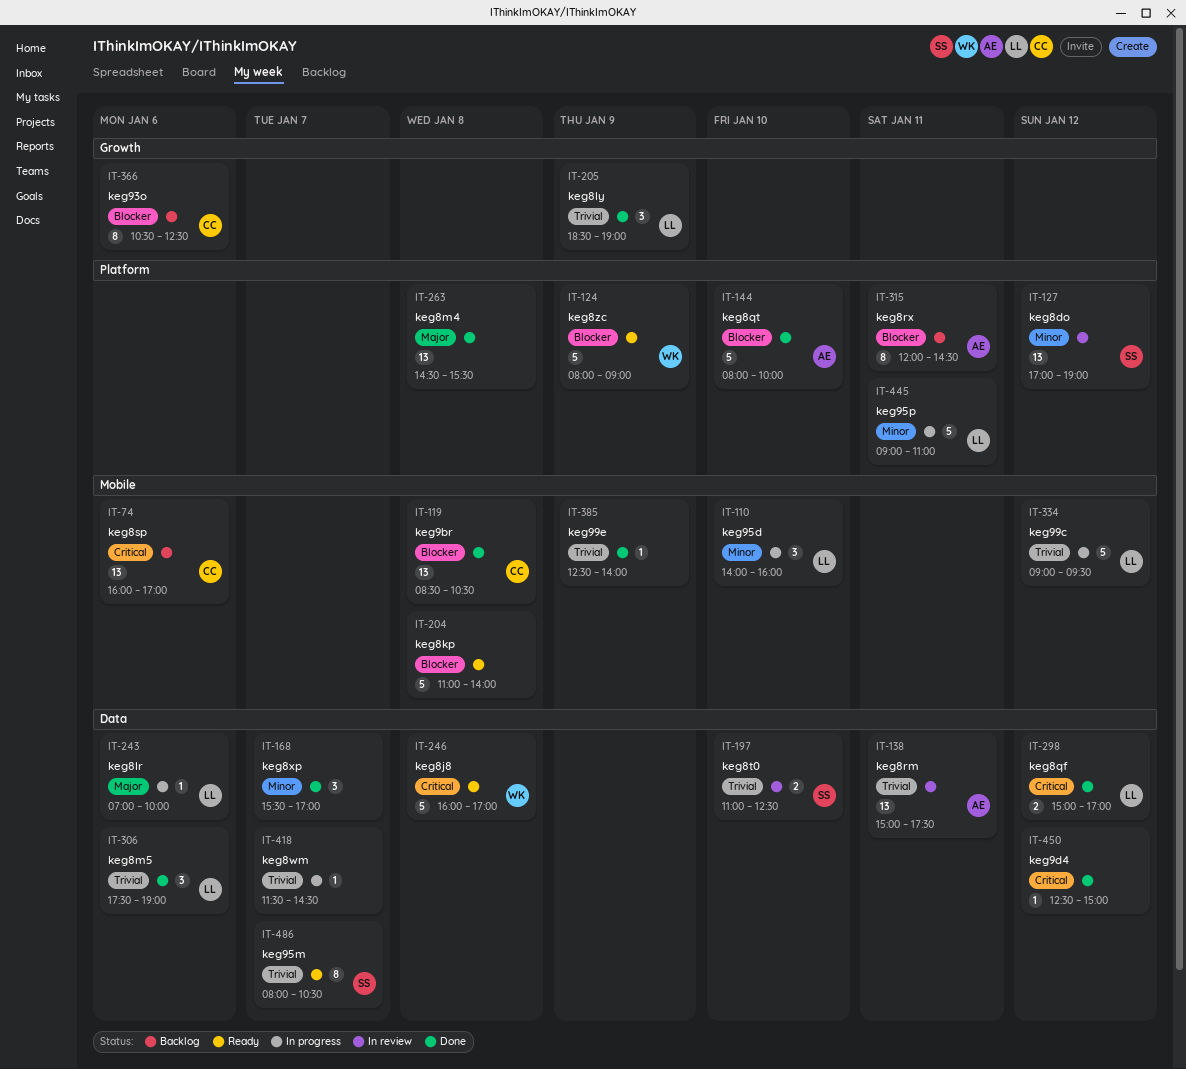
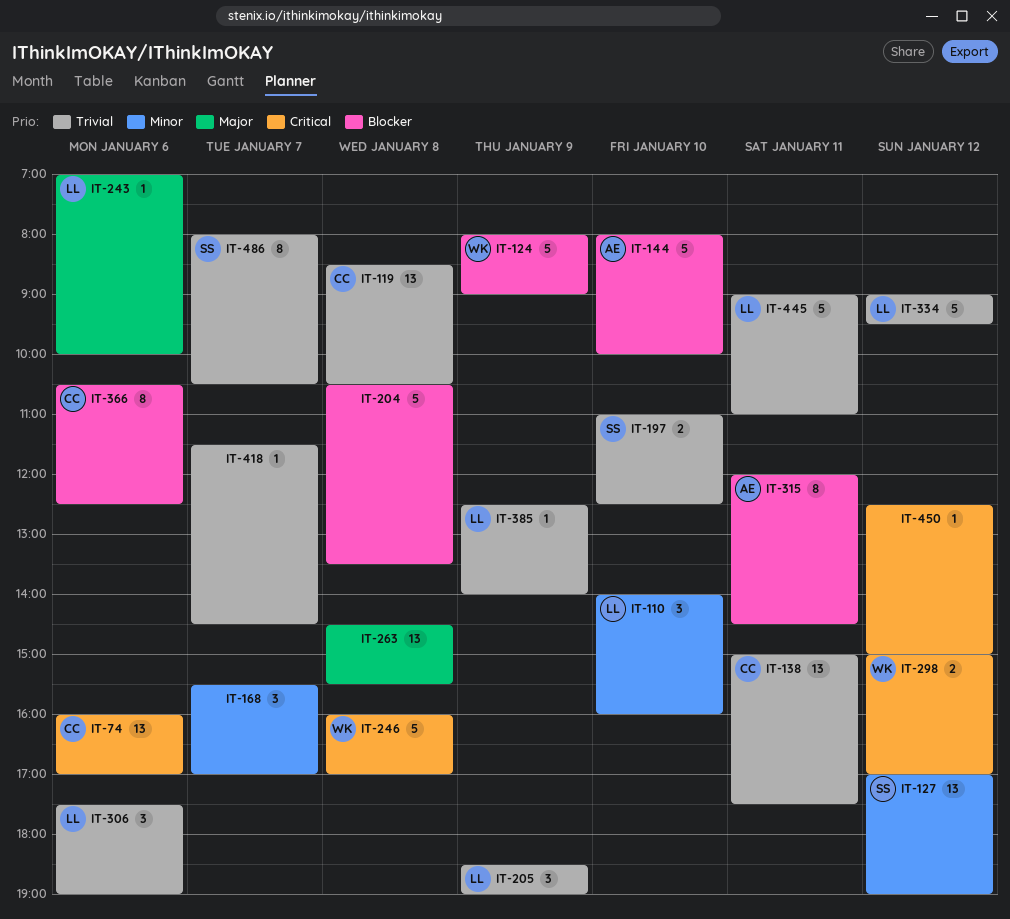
IT-119, priority: Blocker -> Trivial
IT-138, owner: AE -> CC
IT-204, begins: 11:00 -> 10:30
IT-204, ends: 14:00 -> 13:30
IT-298, owner: LL -> WK
IT-385, owner: none -> LL
IT-445, priority: Minor -> Trivial

